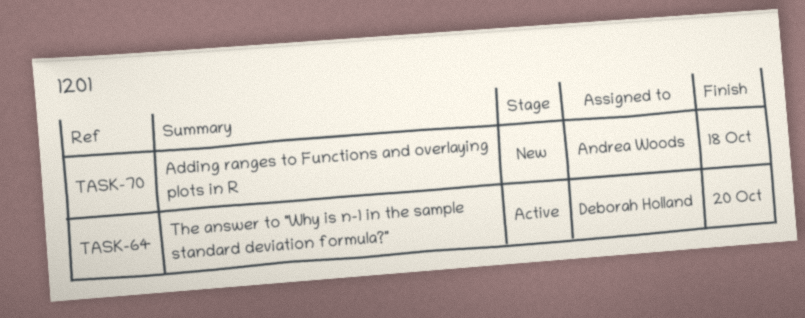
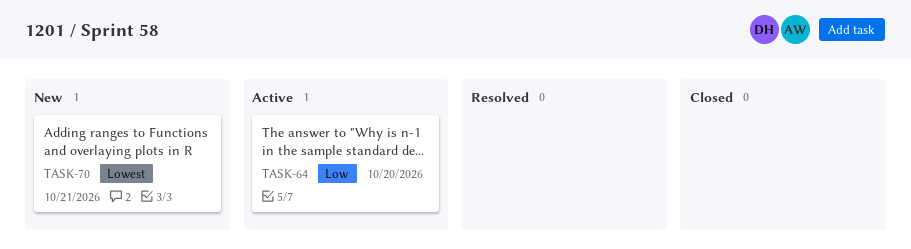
TASK-70, due: Oct 18 -> Oct 21

